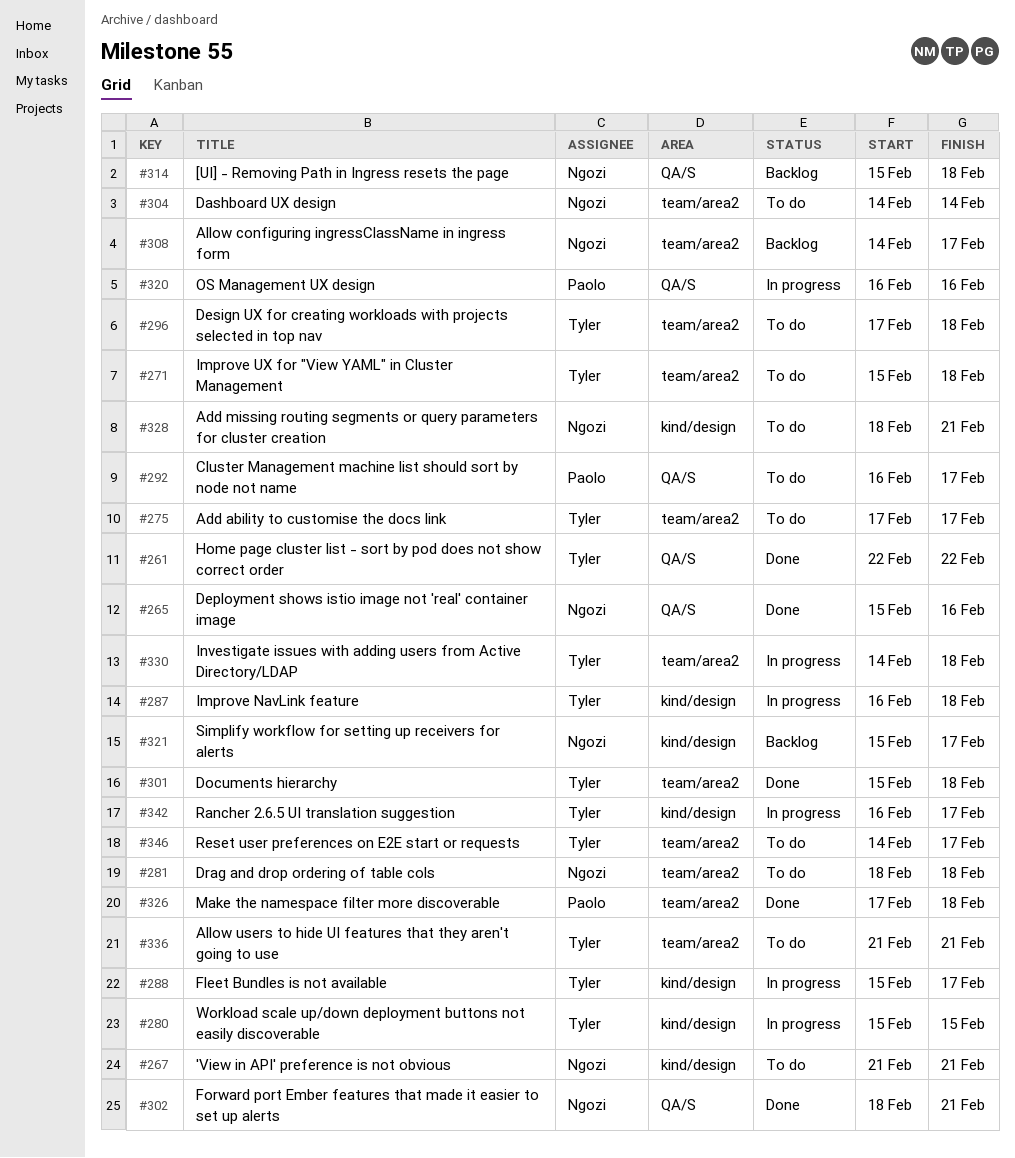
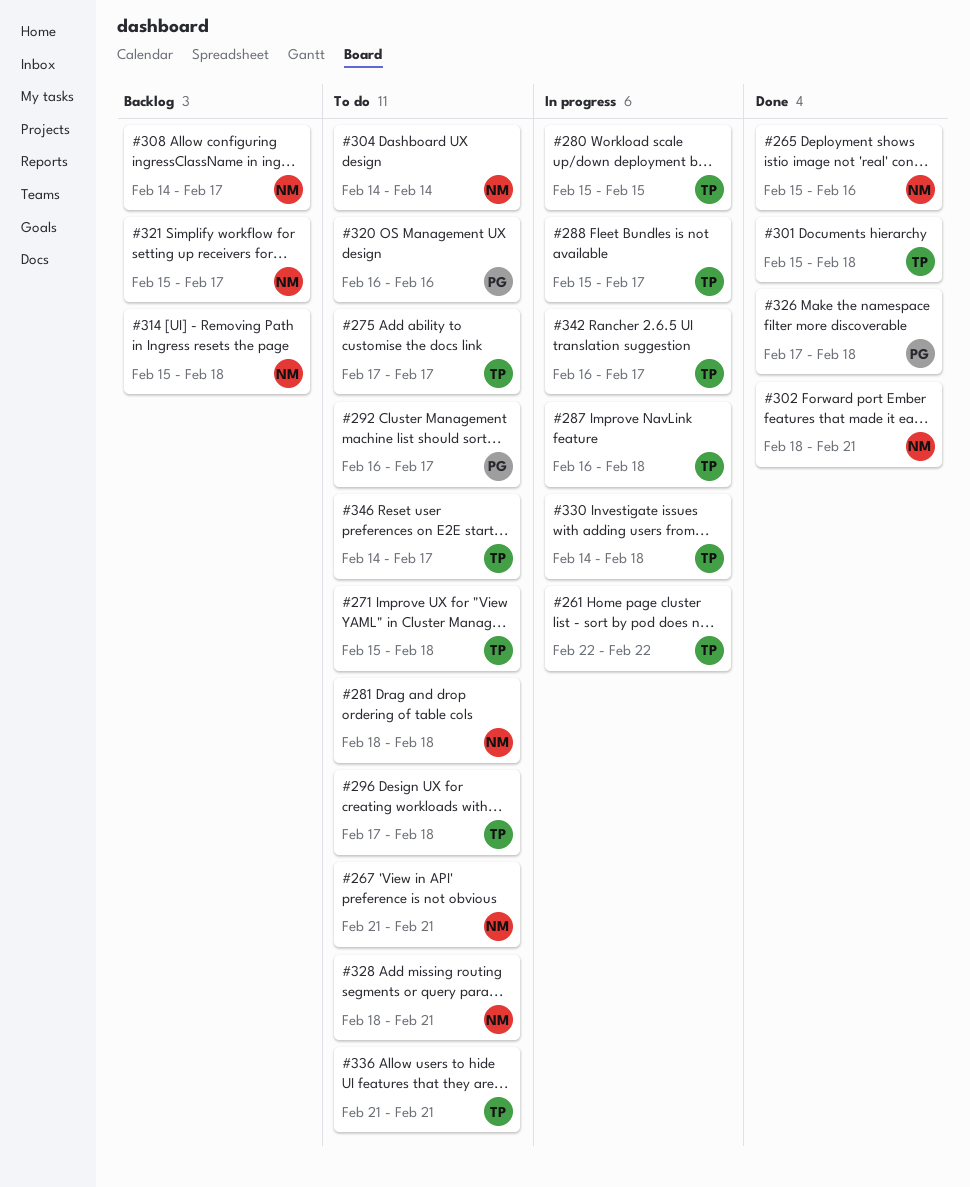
#261, status: Done -> In progress
#320, status: In progress -> To do

